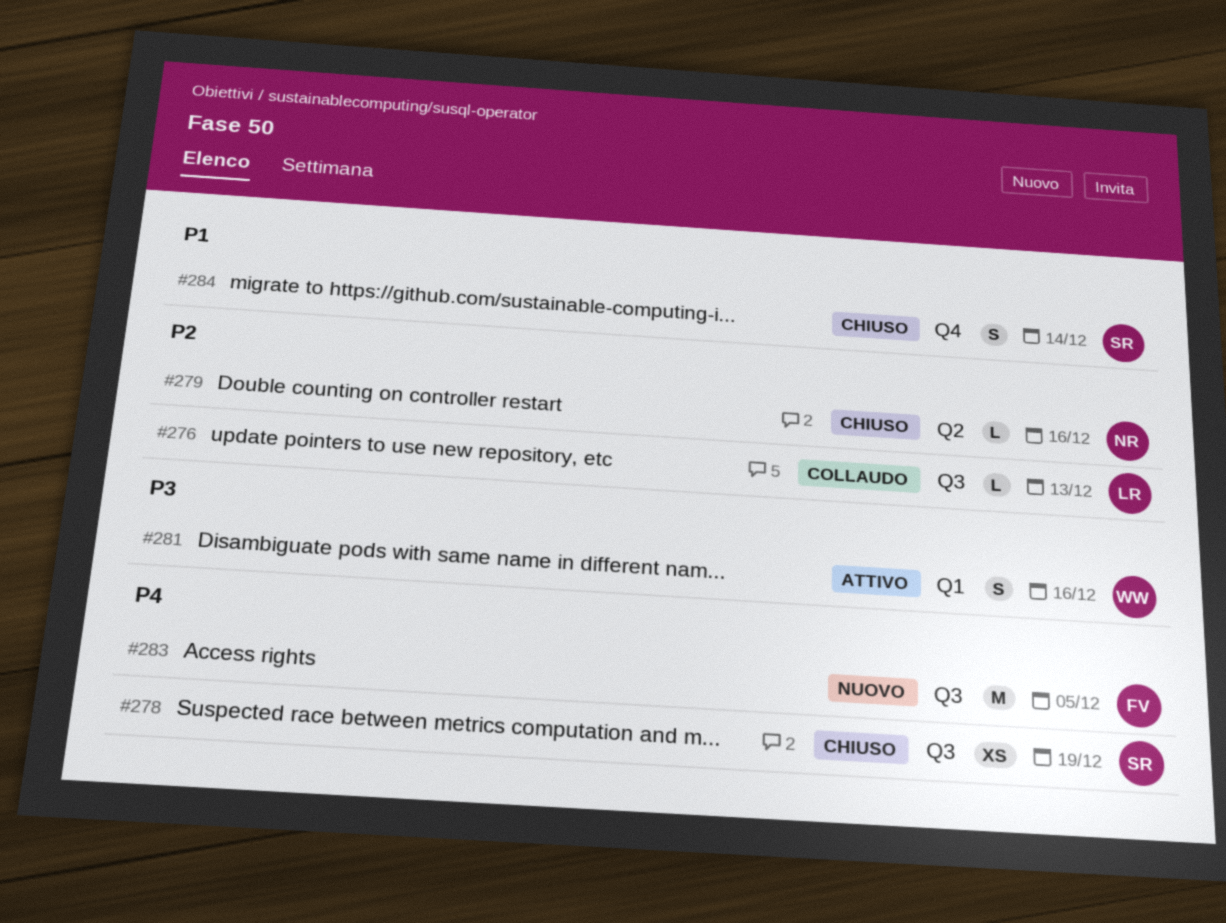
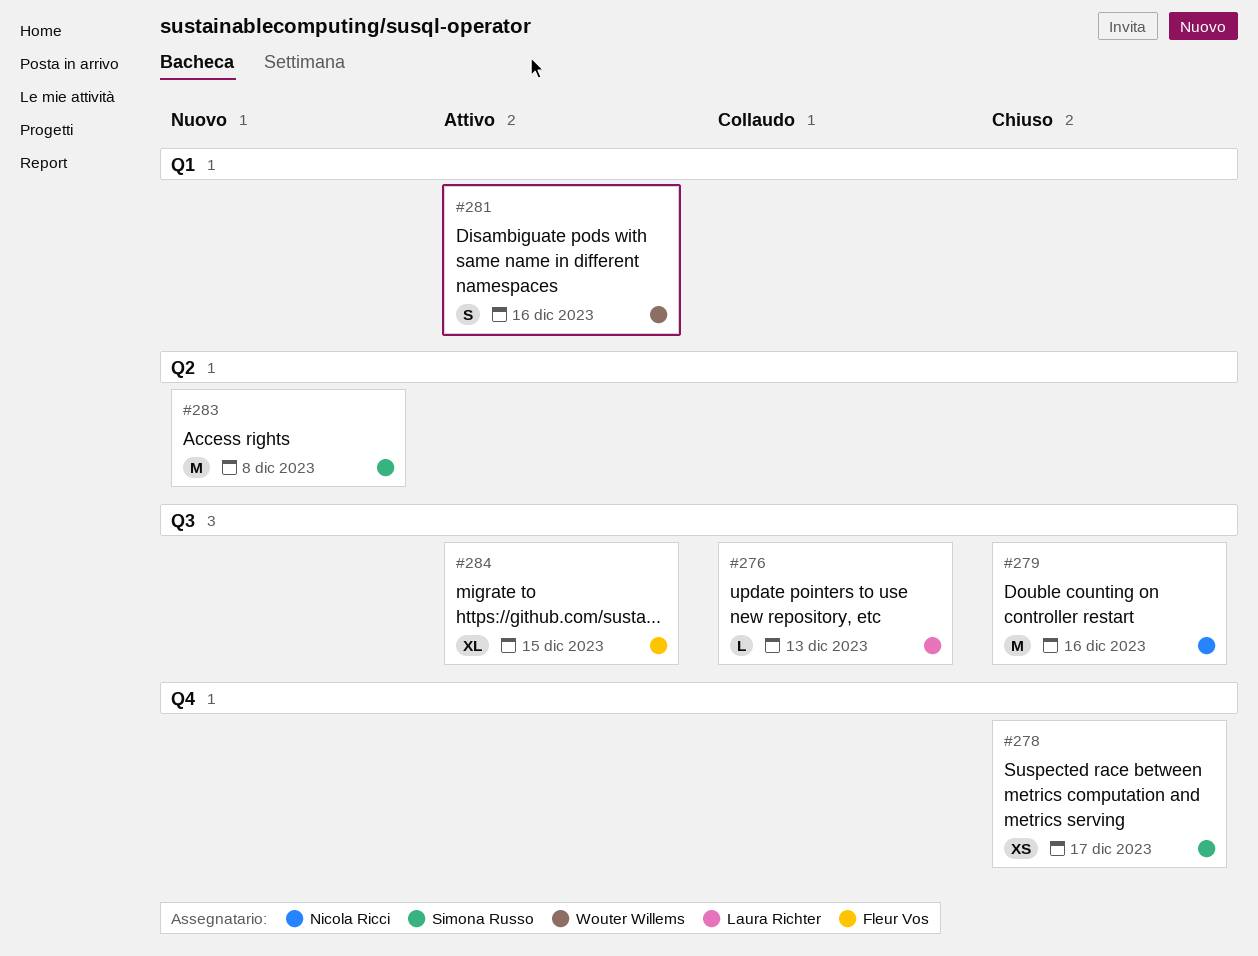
#278, label: Q3 -> Q4
#278, due: Dec 19 -> Dec 17
#279, label: Q2 -> Q3
#279, estimate: L -> M
#283, owner: Fleur Vos -> Simona Russo
#283, label: Q3 -> Q2
#283, due: Dec 5 -> Dec 8
#284, status: Chiuso -> Attivo
#284, owner: Simona Russo -> Fleur Vos
#284, label: Q4 -> Q3
#284, estimate: S -> XL
#284, due: Dec 14 -> Dec 15

